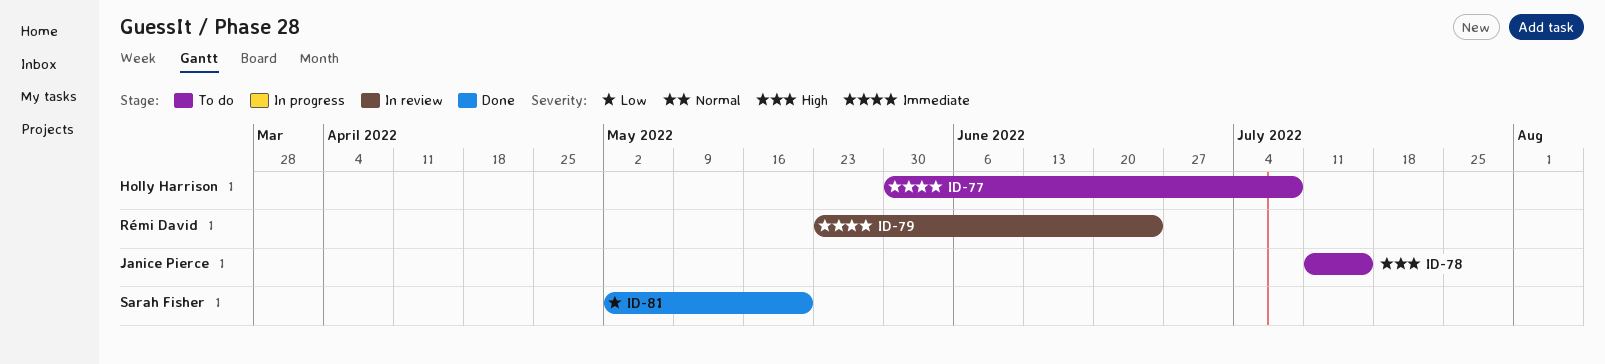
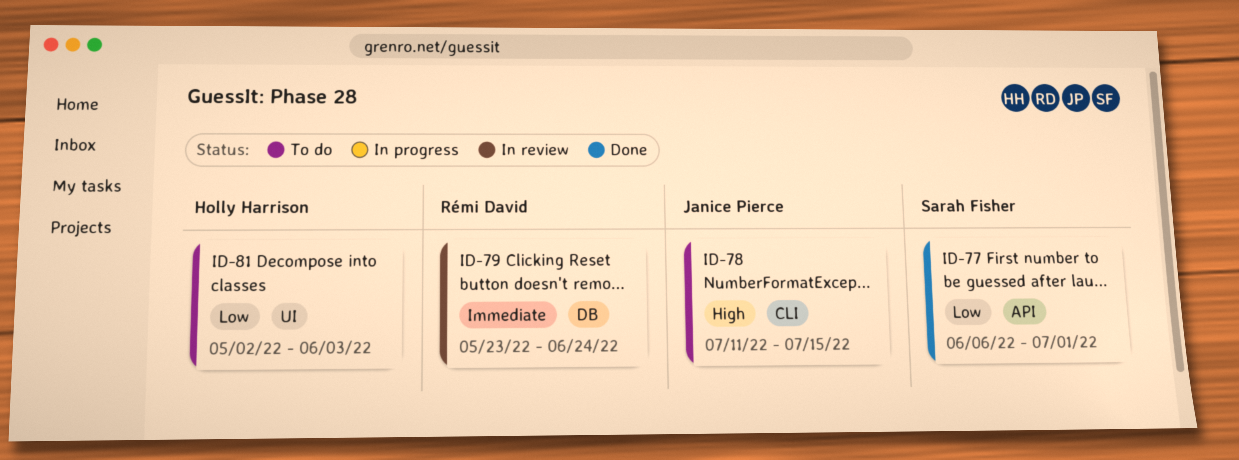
ID-77, status: To do -> Done
ID-77, owner: Holly Harrison -> Sarah Fisher
ID-77, priority: Immediate -> Low
ID-77, start: May 30 -> Jun 6
ID-77, due: Jul 8 -> Jul 1
ID-81, status: Done -> To do
ID-81, owner: Sarah Fisher -> Holly Harrison
ID-81, due: May 20 -> Jun 3

